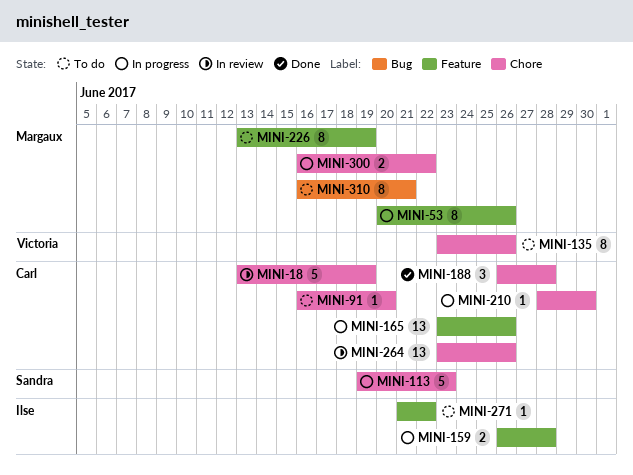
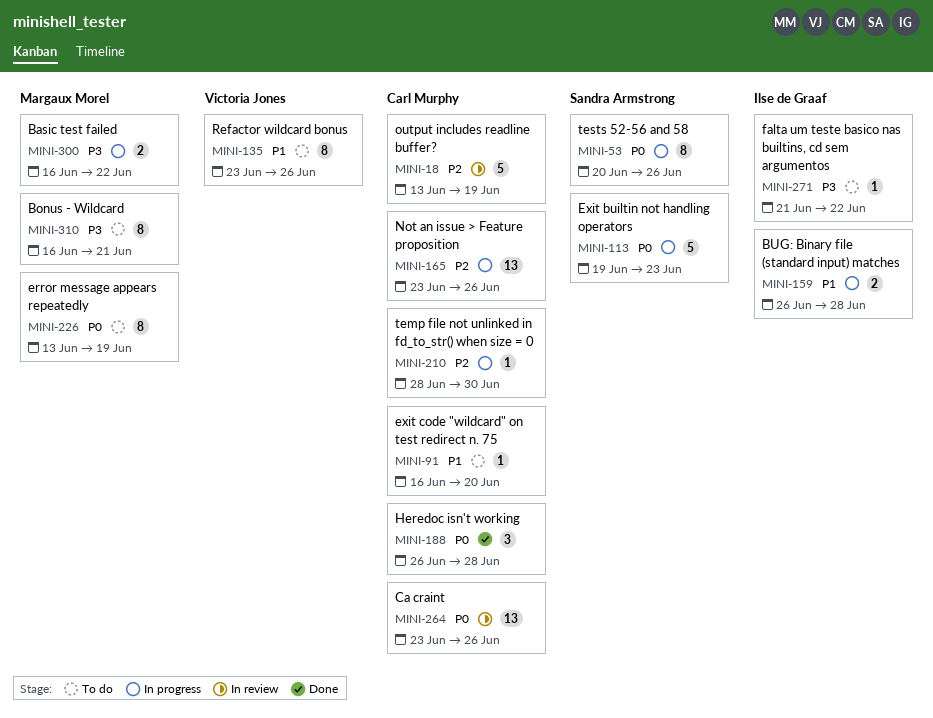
MINI-53, owner: Margaux Morel -> Sandra Armstrong

